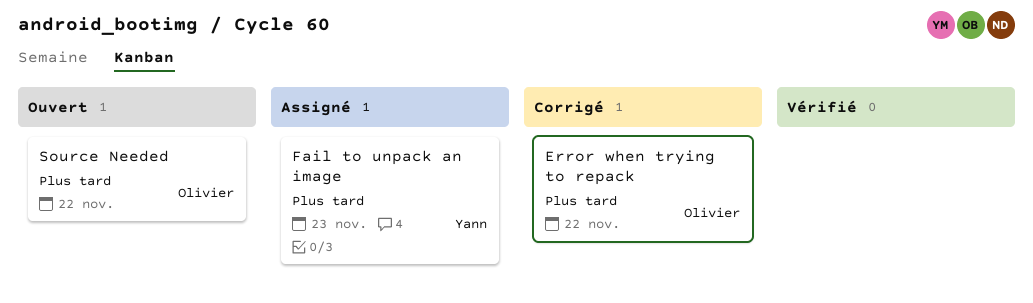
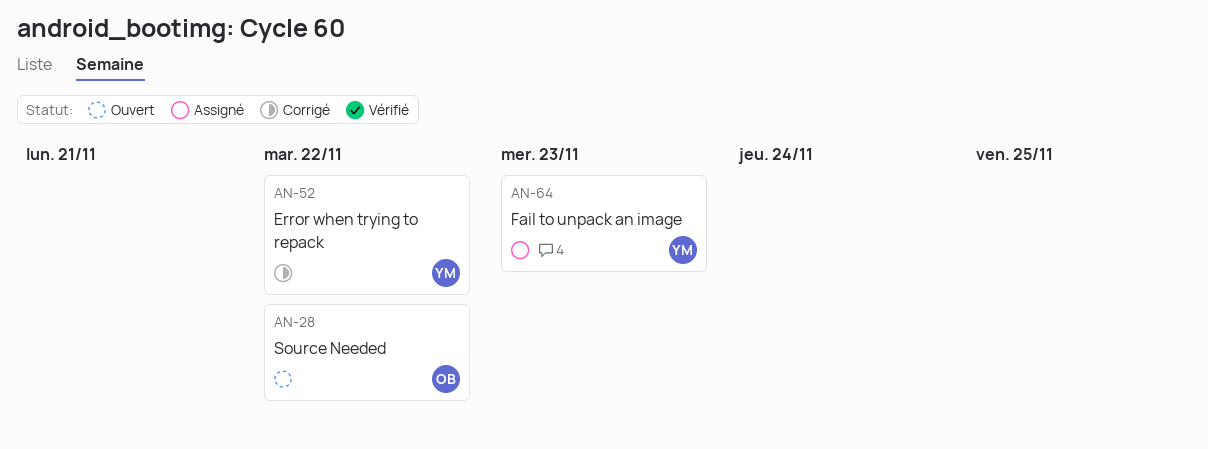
Error when trying to repack, owner: Olivier -> Yann

